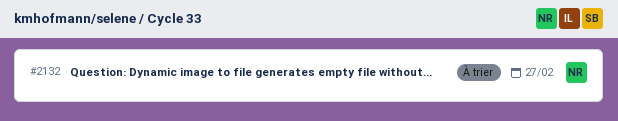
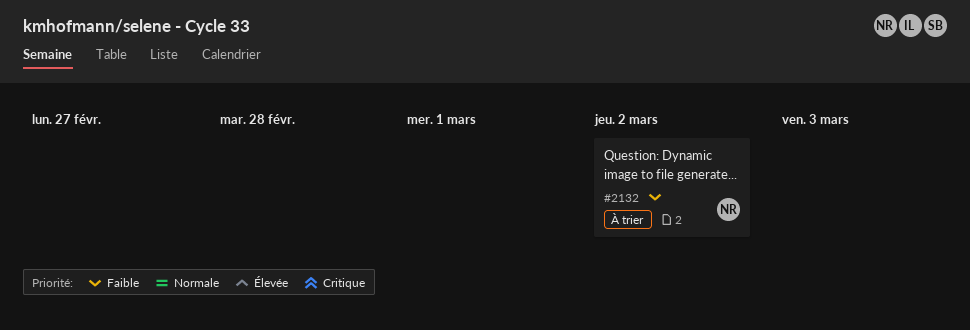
#2132, due: Feb 27 -> Mar 2

